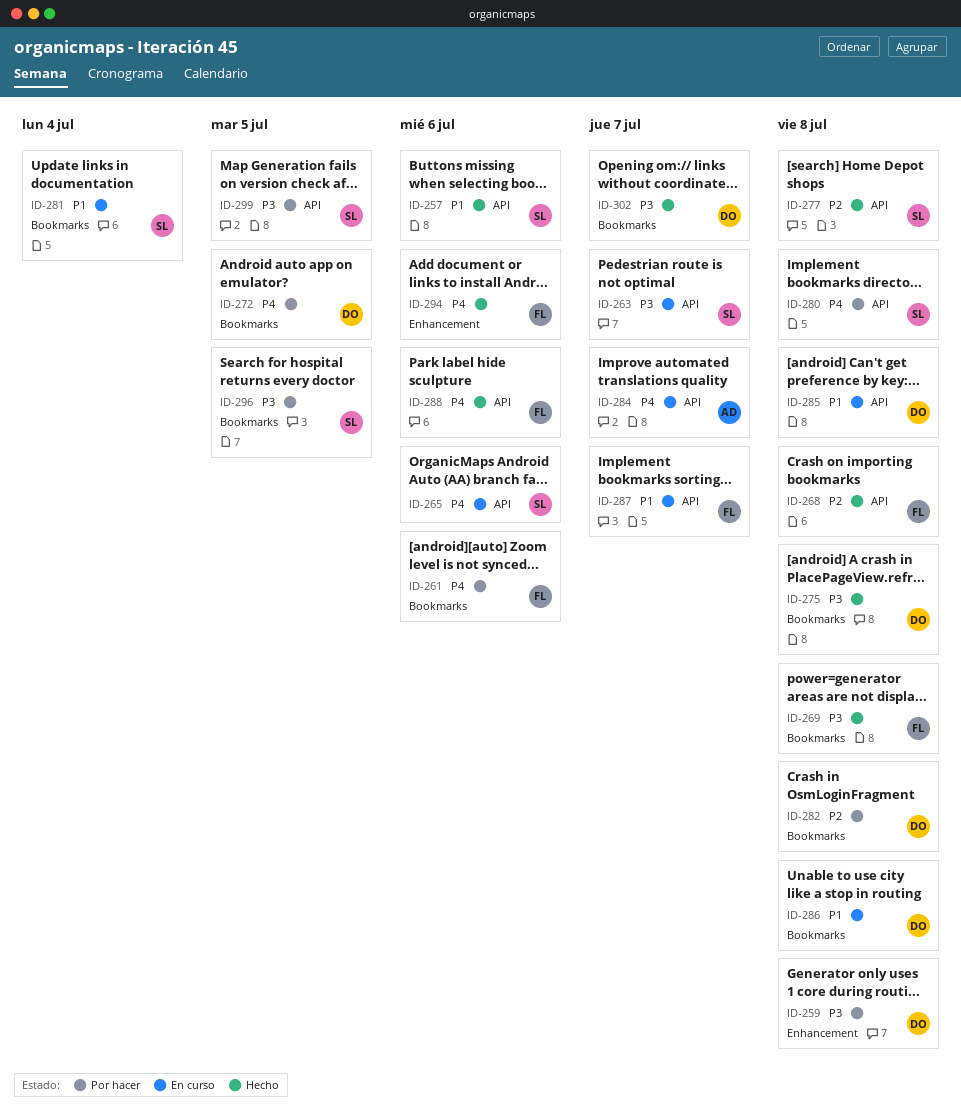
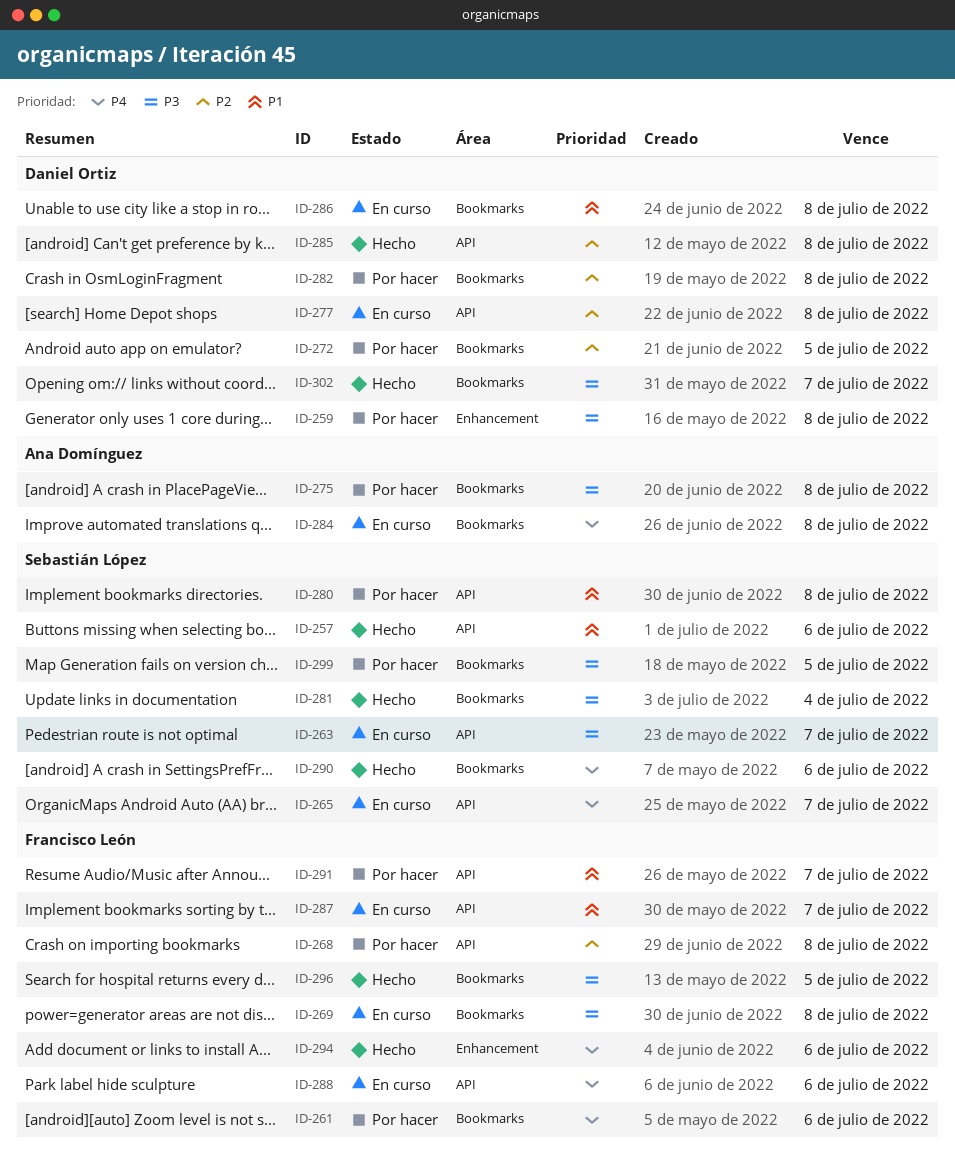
ID-265, due: Jul 6 -> Jul 7
ID-268, status: Hecho -> Por hacer
ID-269, status: Hecho -> En curso
ID-272, priority: P4 -> P2
ID-275, status: Hecho -> Por hacer
ID-275, owner: Daniel Ortiz -> Ana Domínguez
ID-277, status: Hecho -> En curso
ID-277, owner: Sebastián López -> Daniel Ortiz
ID-280, priority: P4 -> P1
ID-281, status: En curso -> Hecho
ID-281, priority: P1 -> P3
ID-284, label: API -> Bookmarks
ID-284, due: Jul 7 -> Jul 8
ID-285, status: En curso -> Hecho
ID-285, priority: P1 -> P2
ID-288, status: Hecho -> En curso
ID-290: none -> present
ID-291: none -> present
ID-296, status: Por hacer -> Hecho
ID-296, owner: Sebastián López -> Francisco León
ID-299, label: API -> Bookmarks

